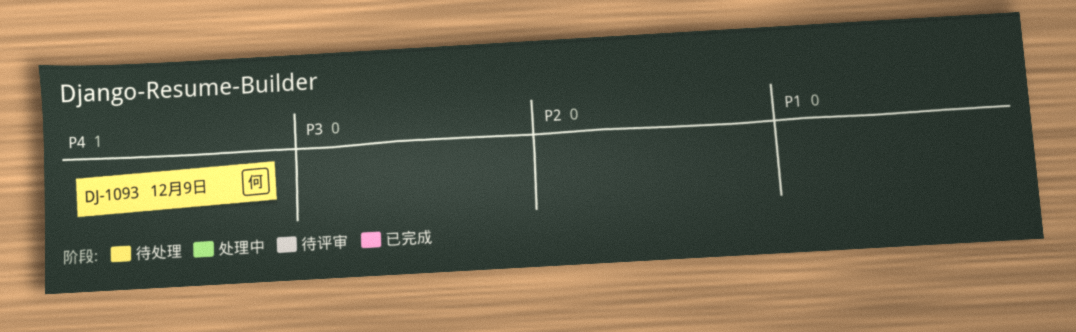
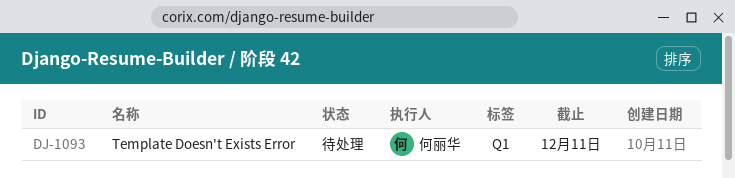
DJ-1093, due: Dec 9 -> Dec 11

